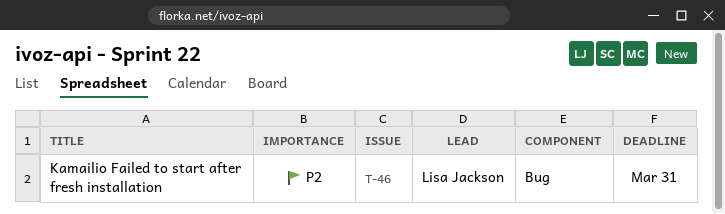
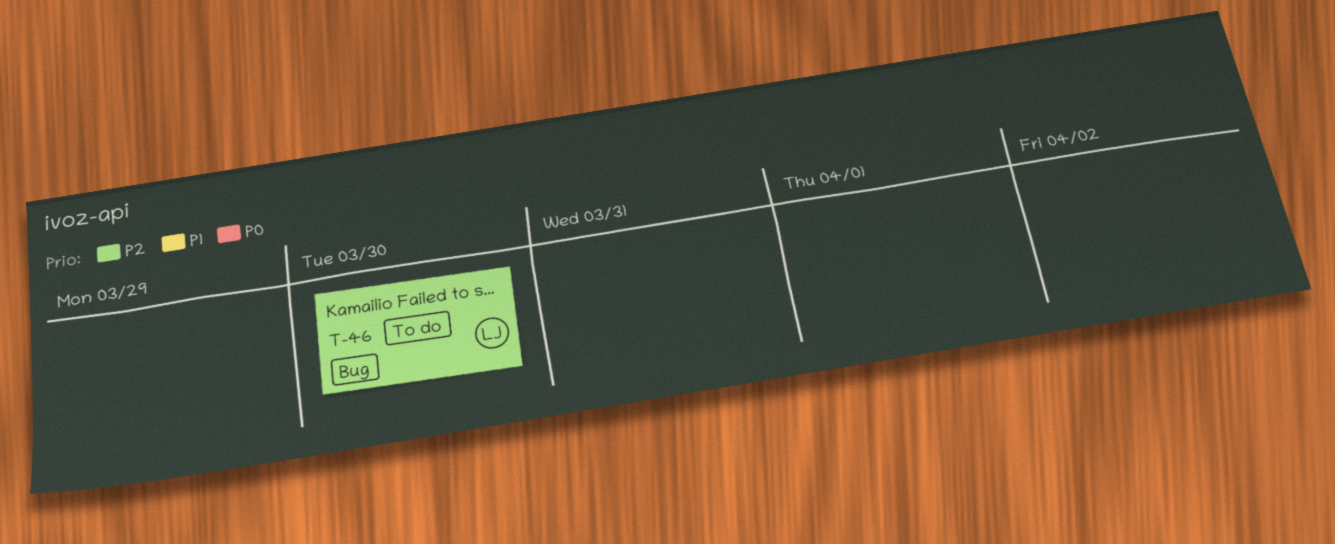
T-46, due: Mar 31 -> Mar 30

